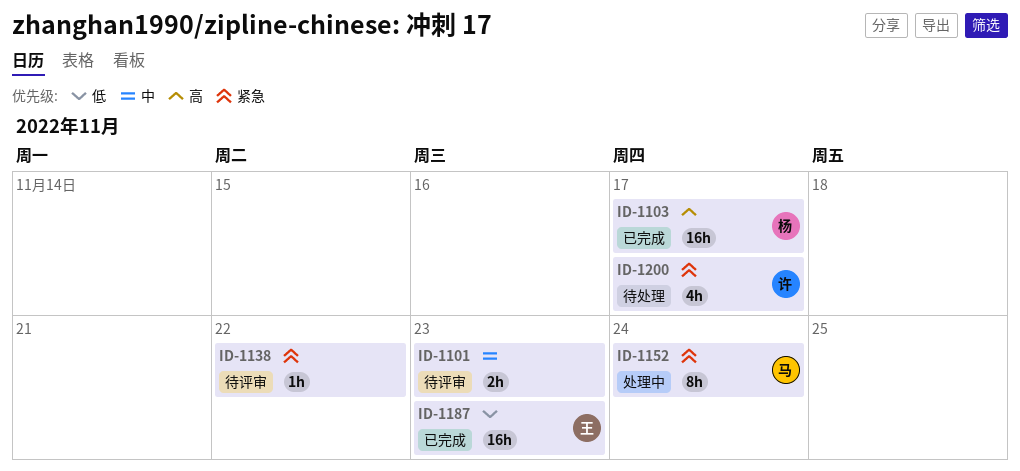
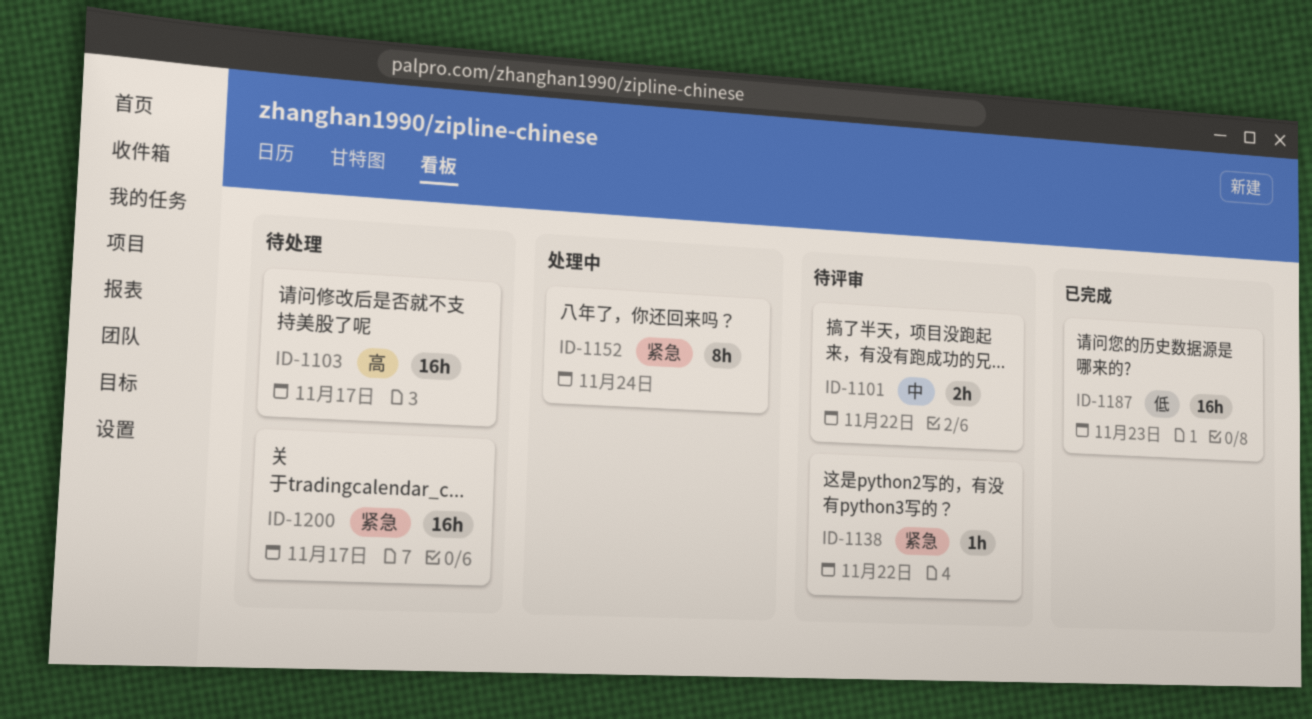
ID-1101, due: Nov 23 -> Nov 22
ID-1103, status: 已完成 -> 待处理
ID-1200, estimate: 4h -> 16h

